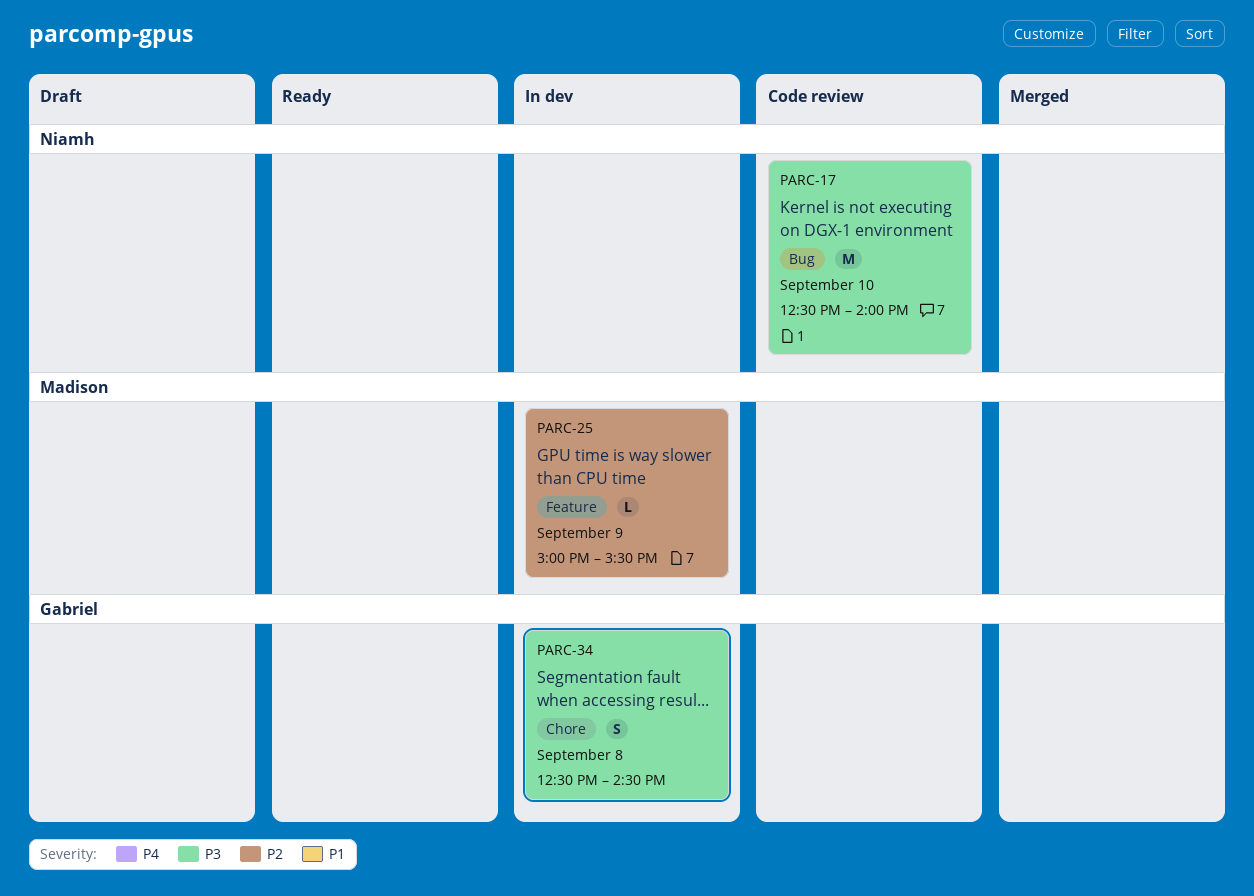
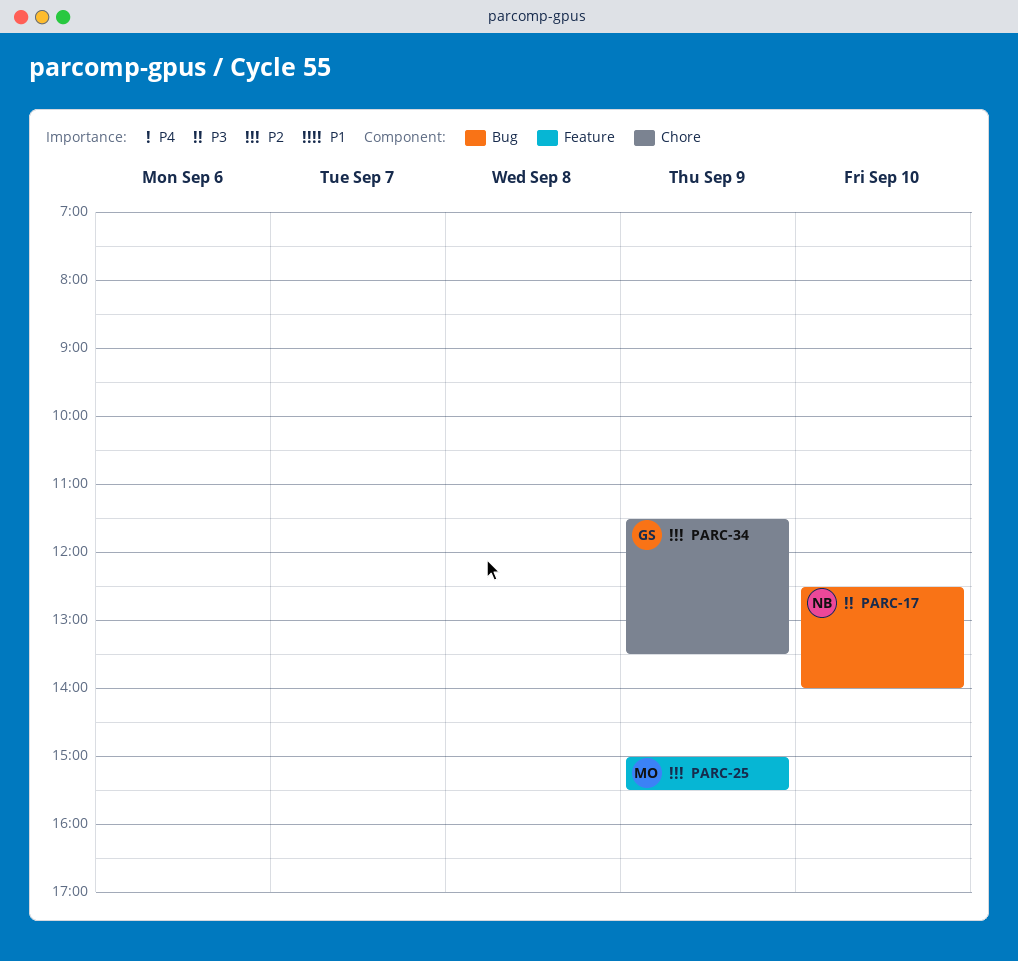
PARC-34, priority: P3 -> P2
PARC-34, day: Sep 8 -> Sep 9
PARC-34, begins: 12:30 -> 11:30
PARC-34, ends: 14:30 -> 13:30

